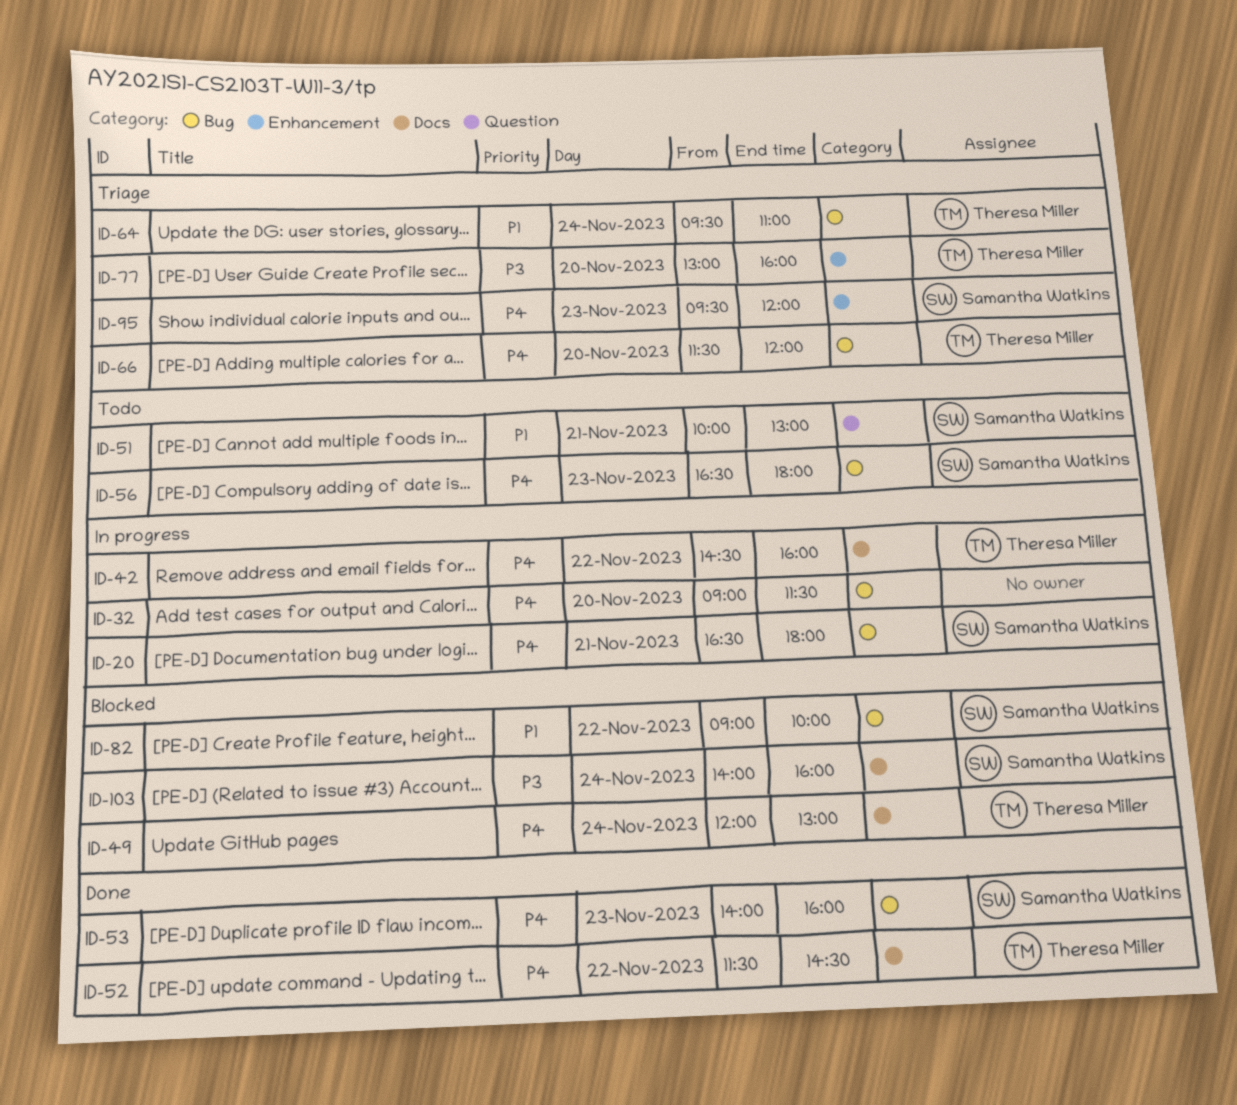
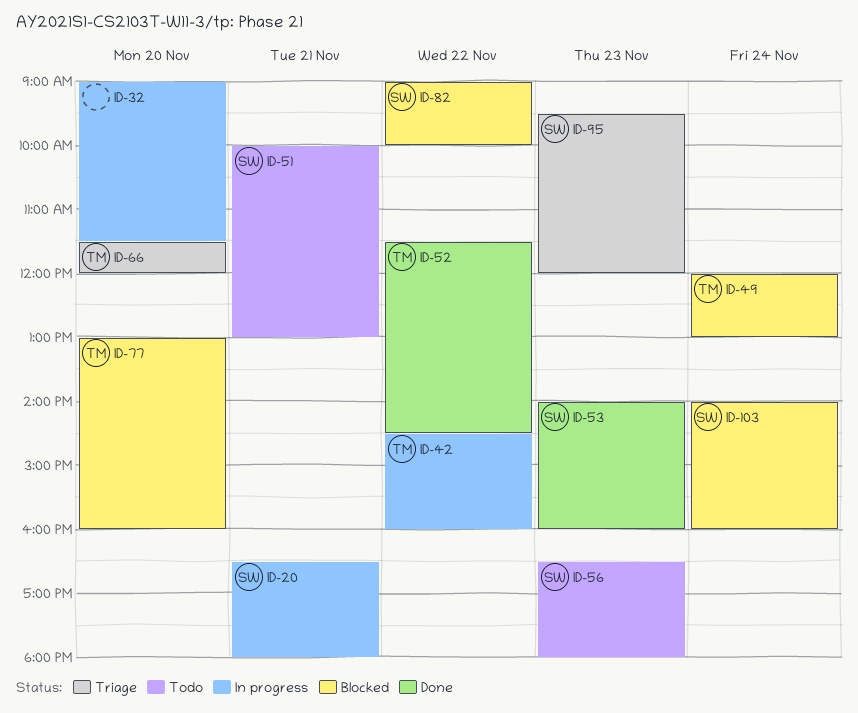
ID-64: present -> none
ID-77, status: Triage -> Blocked

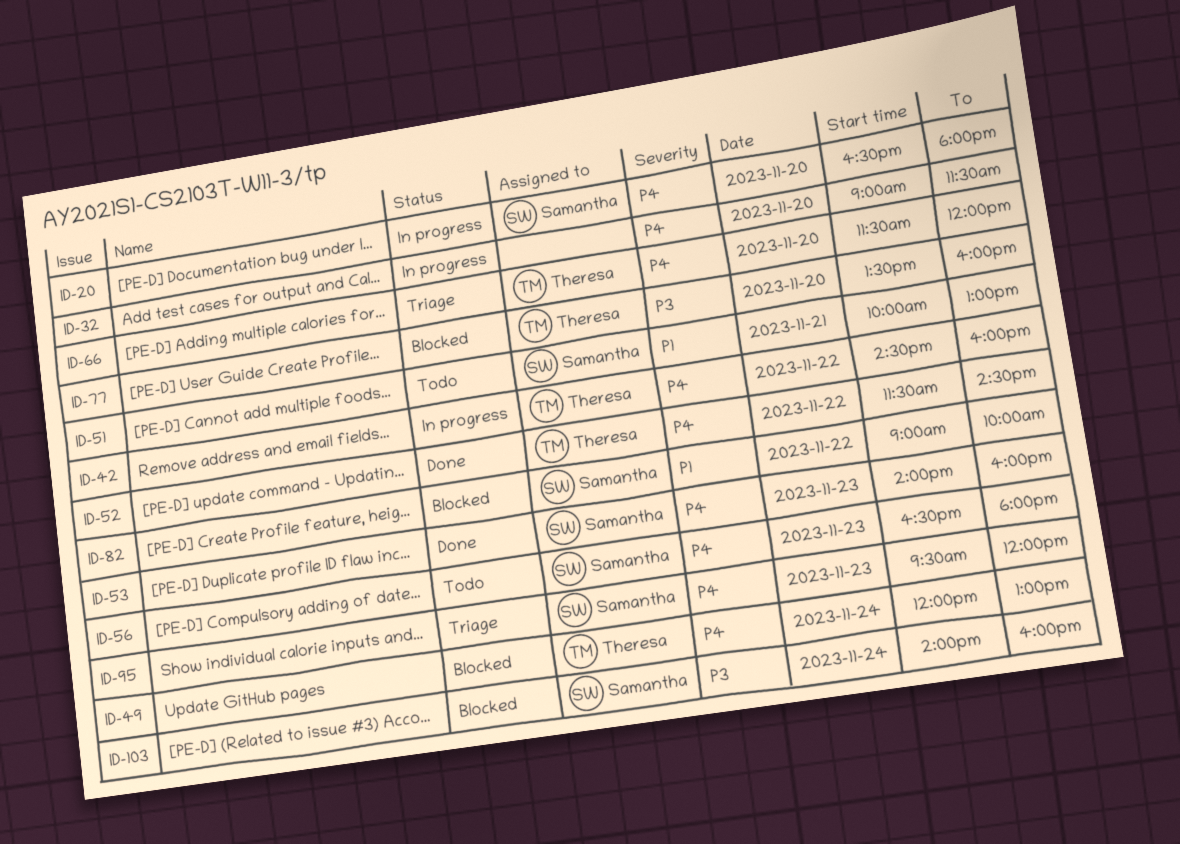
ID-20, day: Nov 21 -> Nov 20
ID-77, begins: 13:00 -> 13:30

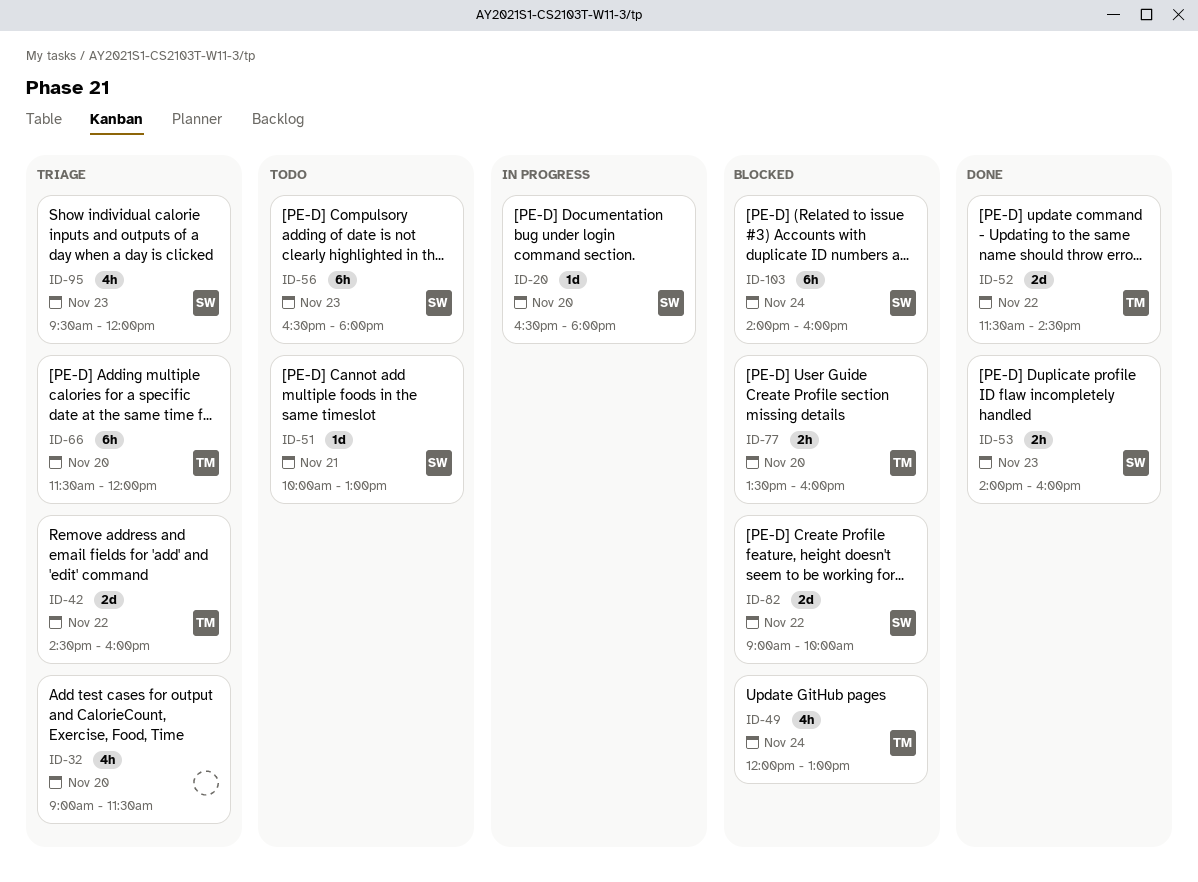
ID-32, status: In progress -> Triage
ID-42, status: In progress -> Triage

